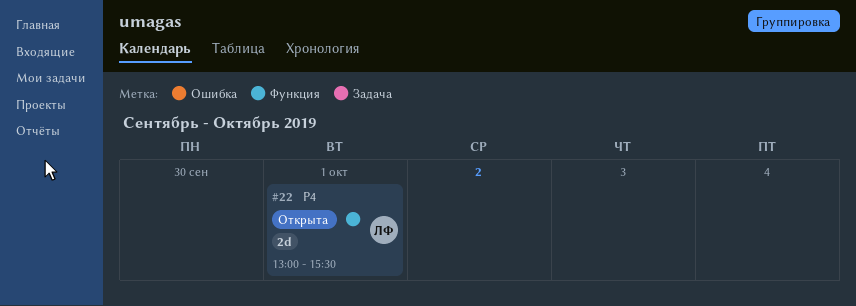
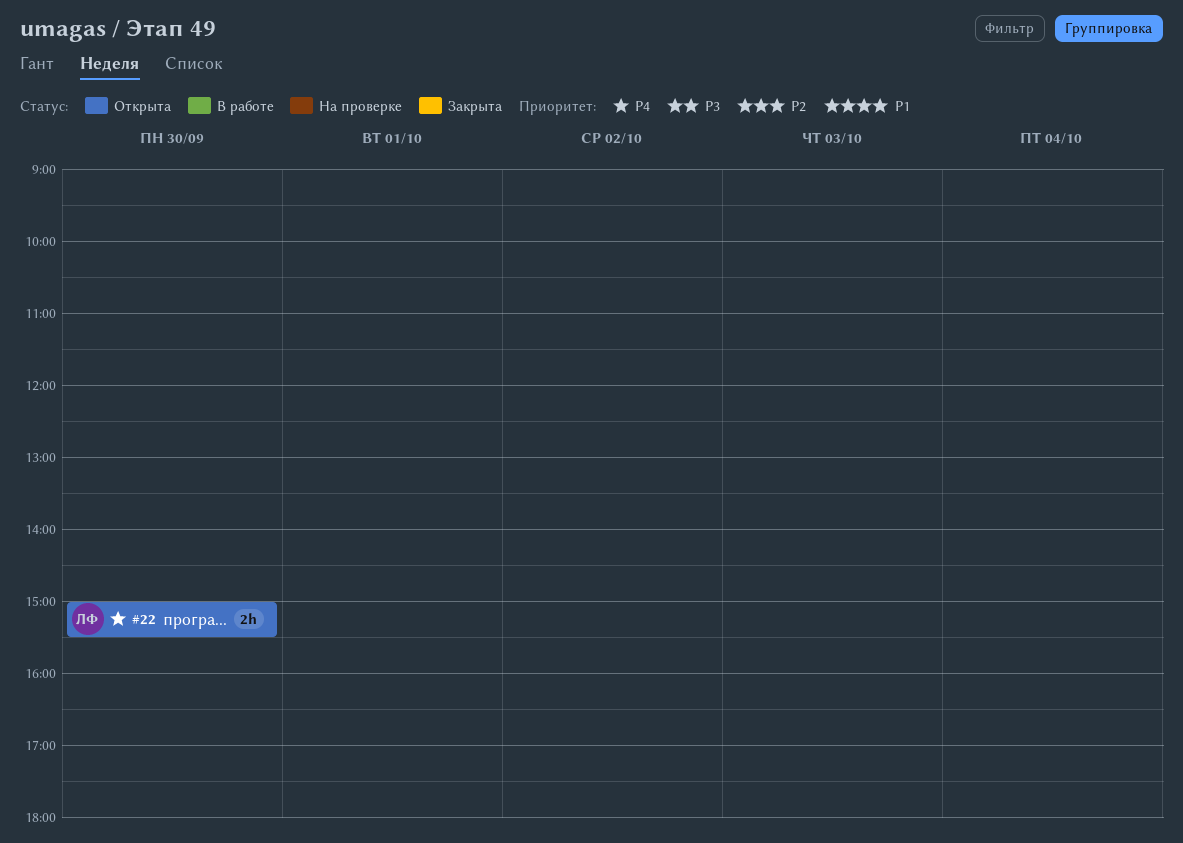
#22, estimate: 2d -> 2h
#22, day: Oct 1 -> Sep 30
#22, begins: 13:00 -> 15:00

